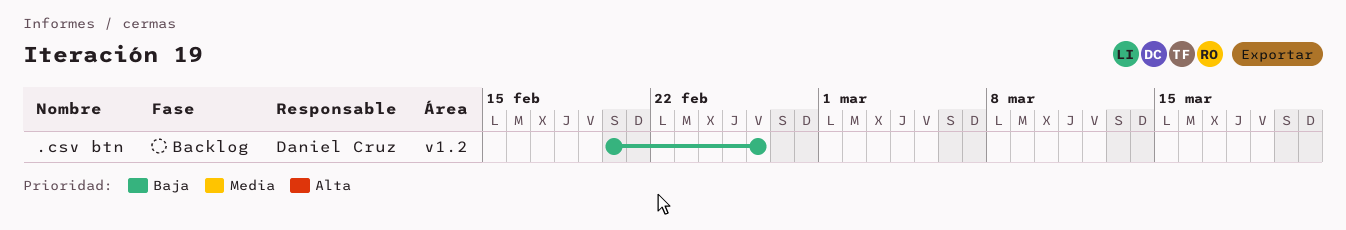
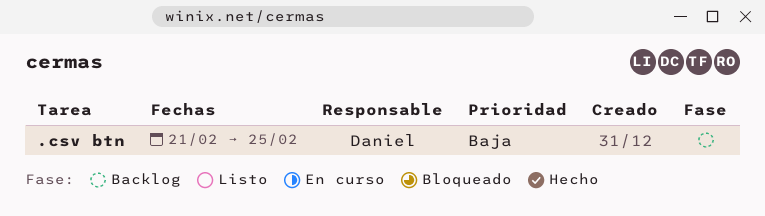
.csv btn, start: Feb 20 -> Feb 21
.csv btn, due: Feb 26 -> Feb 25

